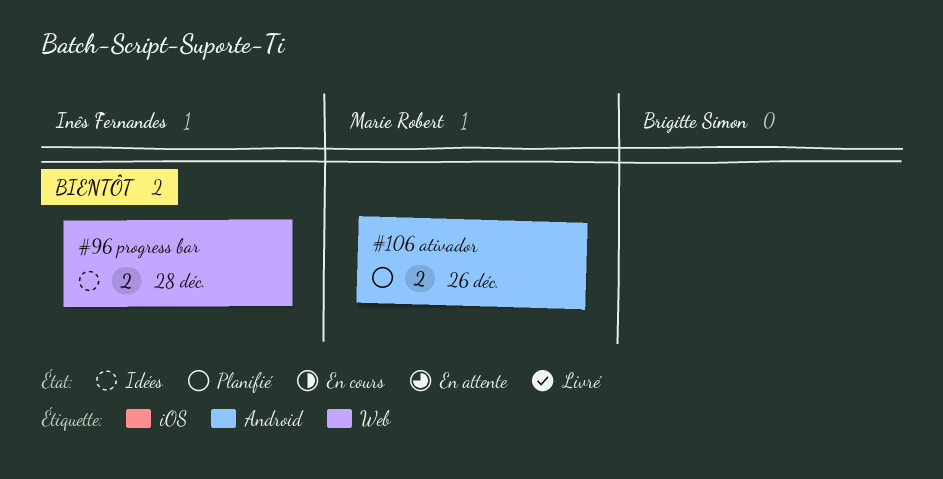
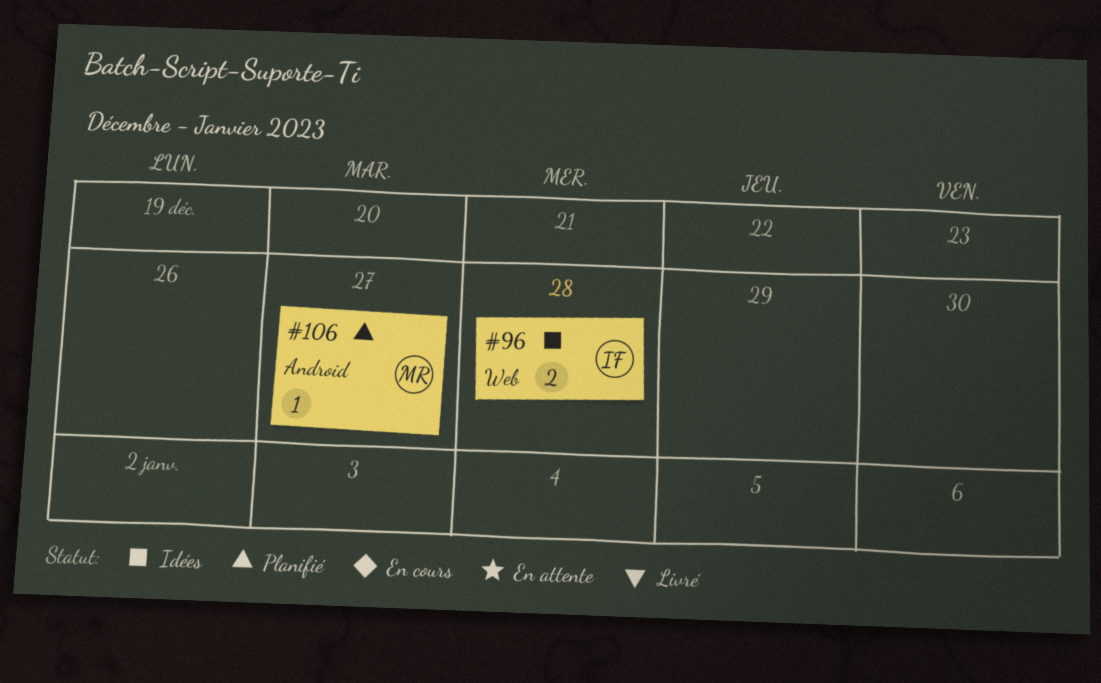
#106, estimate: 2 -> 1
#106, due: Dec 26 -> Dec 27

